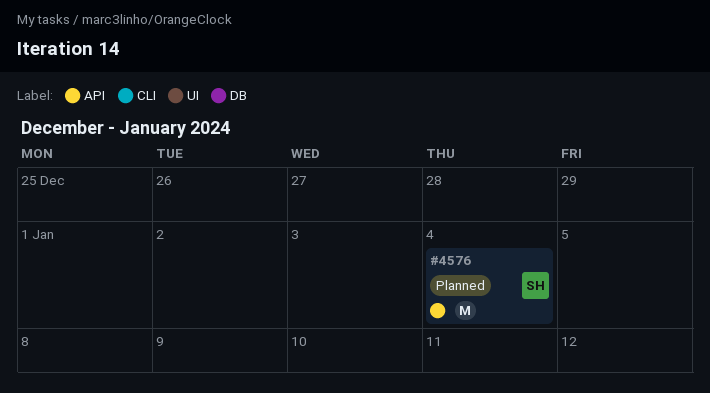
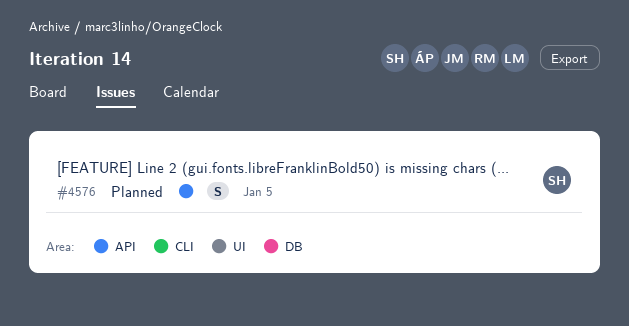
#4576, estimate: M -> S
#4576, due: Jan 4 -> Jan 5

